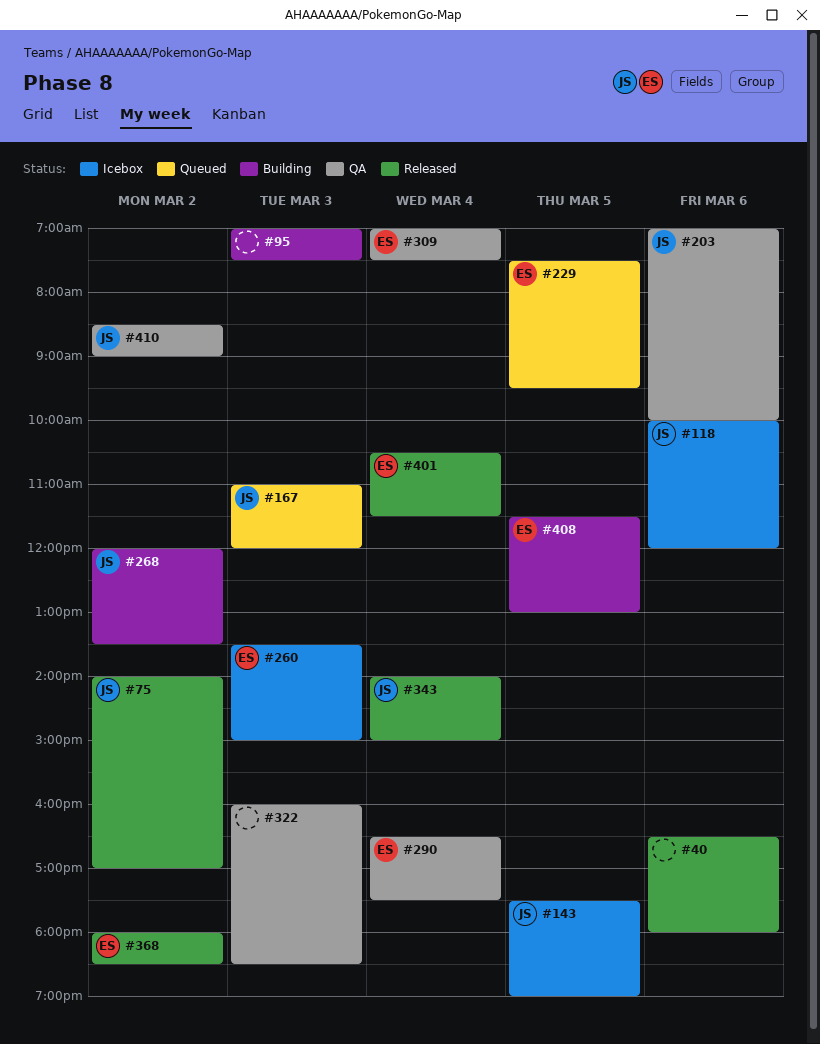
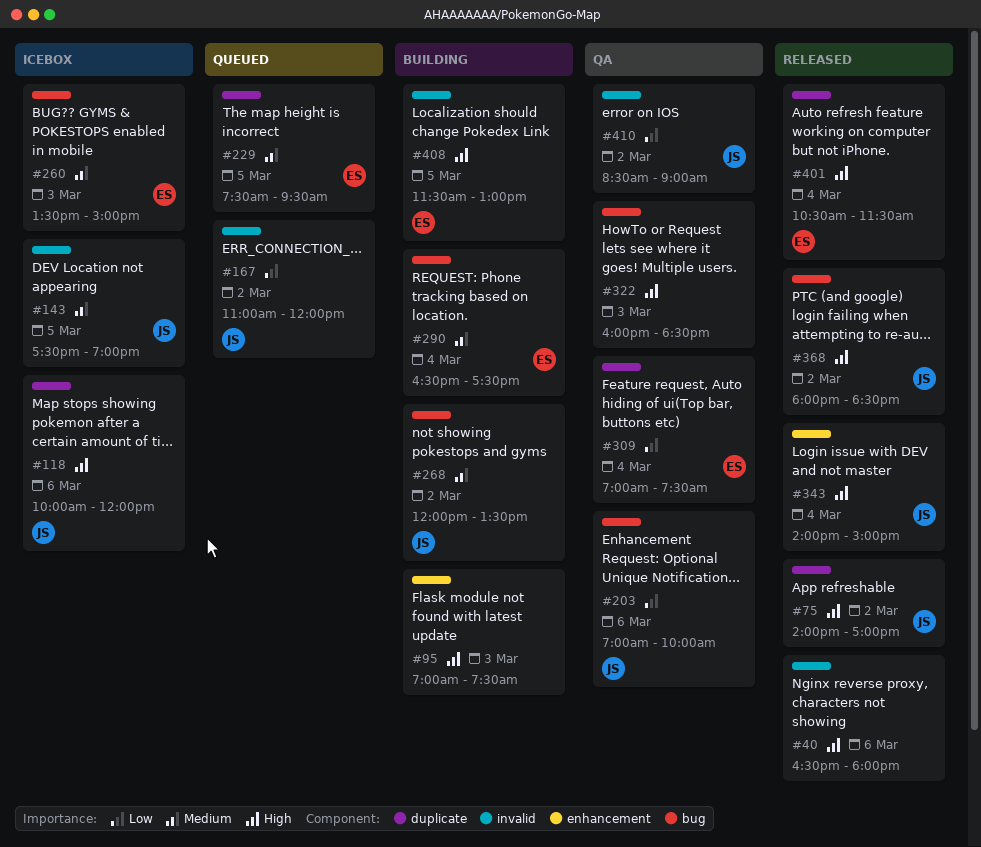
#167, day: Mar 3 -> Mar 2
#290, status: QA -> Building
#368, owner: ES -> JS

